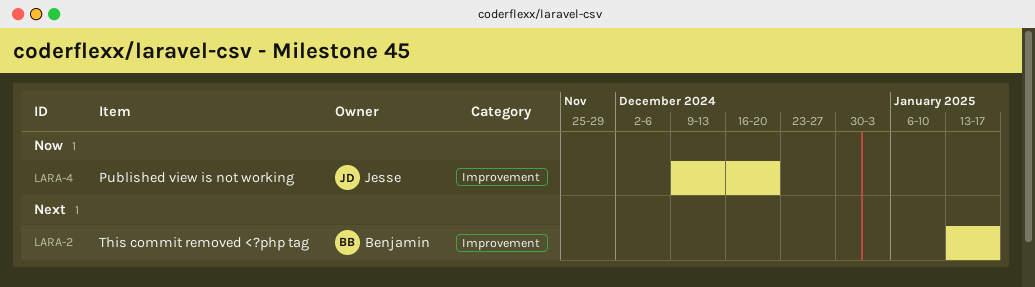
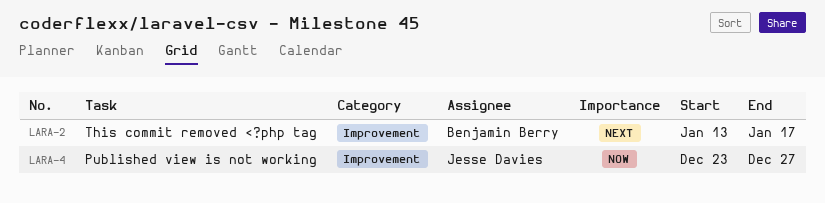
LARA-4, start: Dec 9 -> Dec 23
LARA-4, due: Dec 20 -> Dec 27

